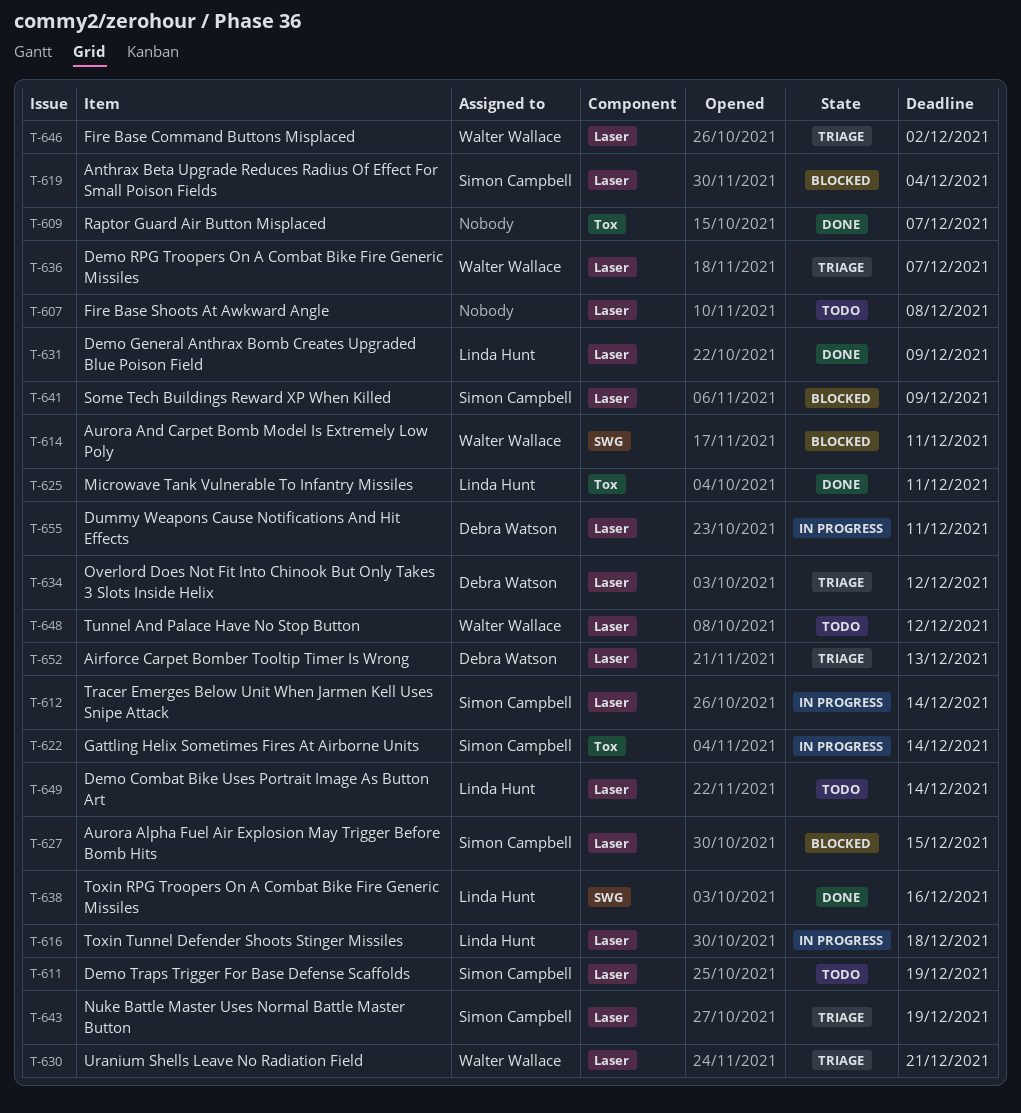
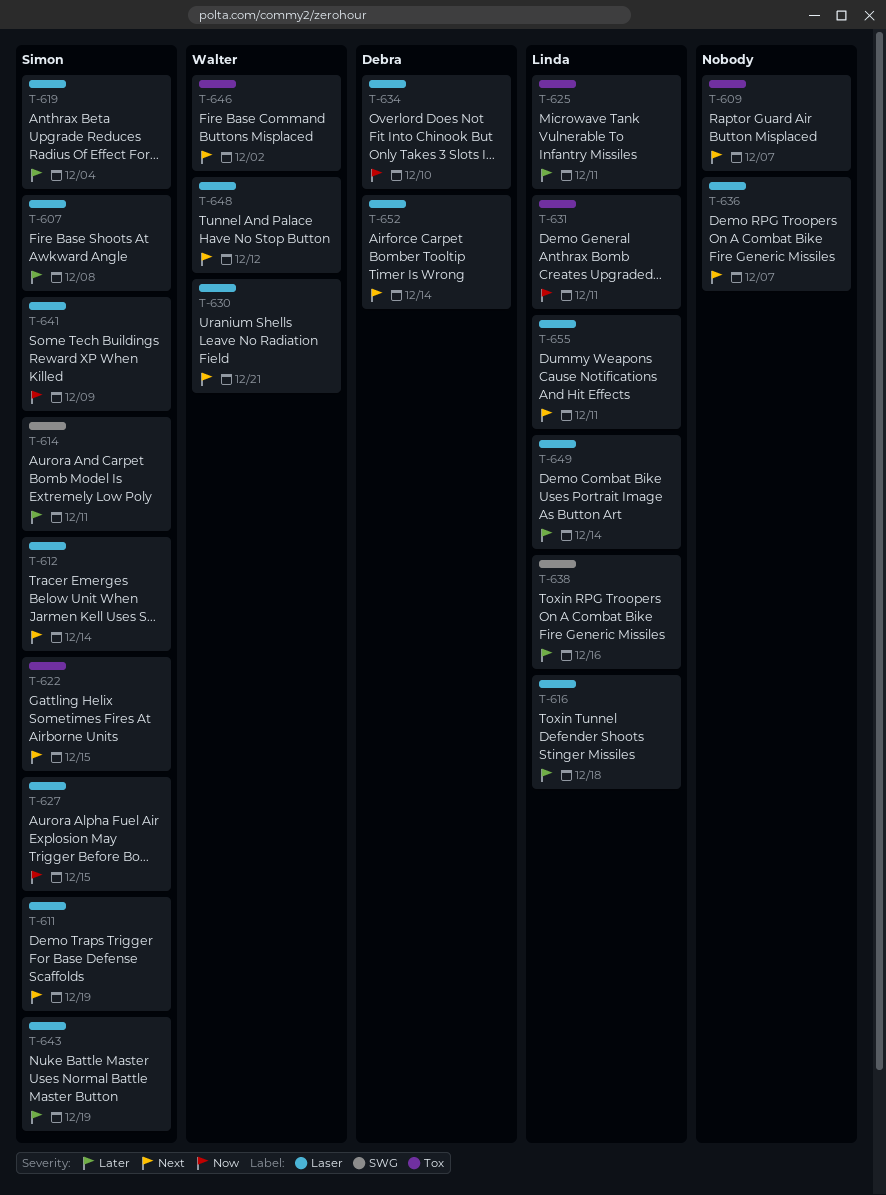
T-607, owner: none -> Simon Campbell
T-614, owner: Walter Wallace -> Simon Campbell
T-622, due: Dec 14 -> Dec 15
T-631, label: Laser -> Tox
T-631, due: Dec 9 -> Dec 11
T-634, due: Dec 12 -> Dec 10
T-636, owner: Walter Wallace -> none
T-646, label: Laser -> Tox
T-652, due: Dec 13 -> Dec 14
T-655, owner: Debra Watson -> Linda Hunt

